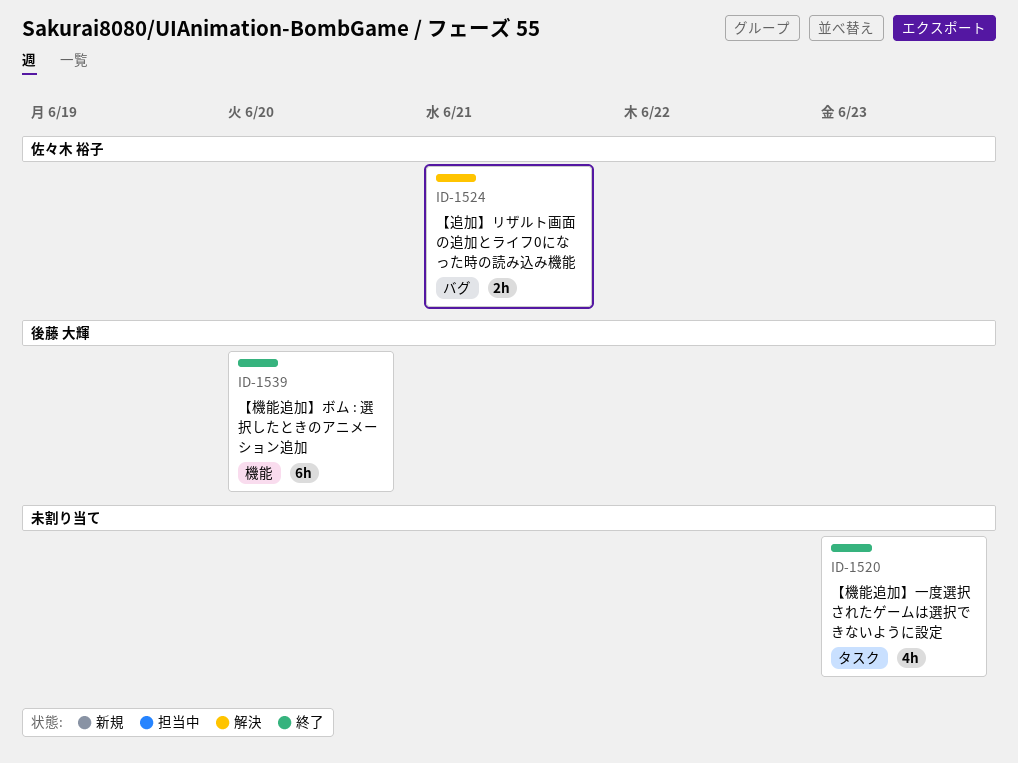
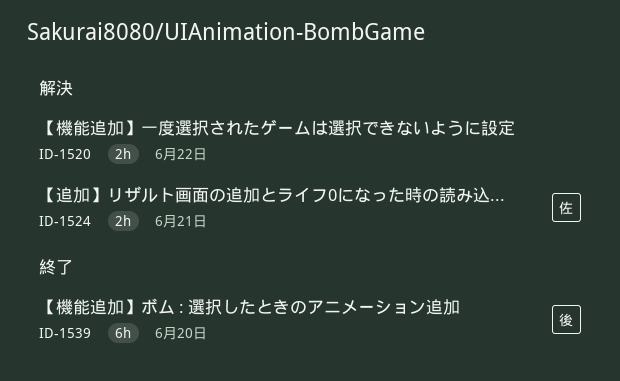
ID-1520, status: 終了 -> 解決
ID-1520, estimate: 4h -> 2h
ID-1520, due: Jun 23 -> Jun 22

